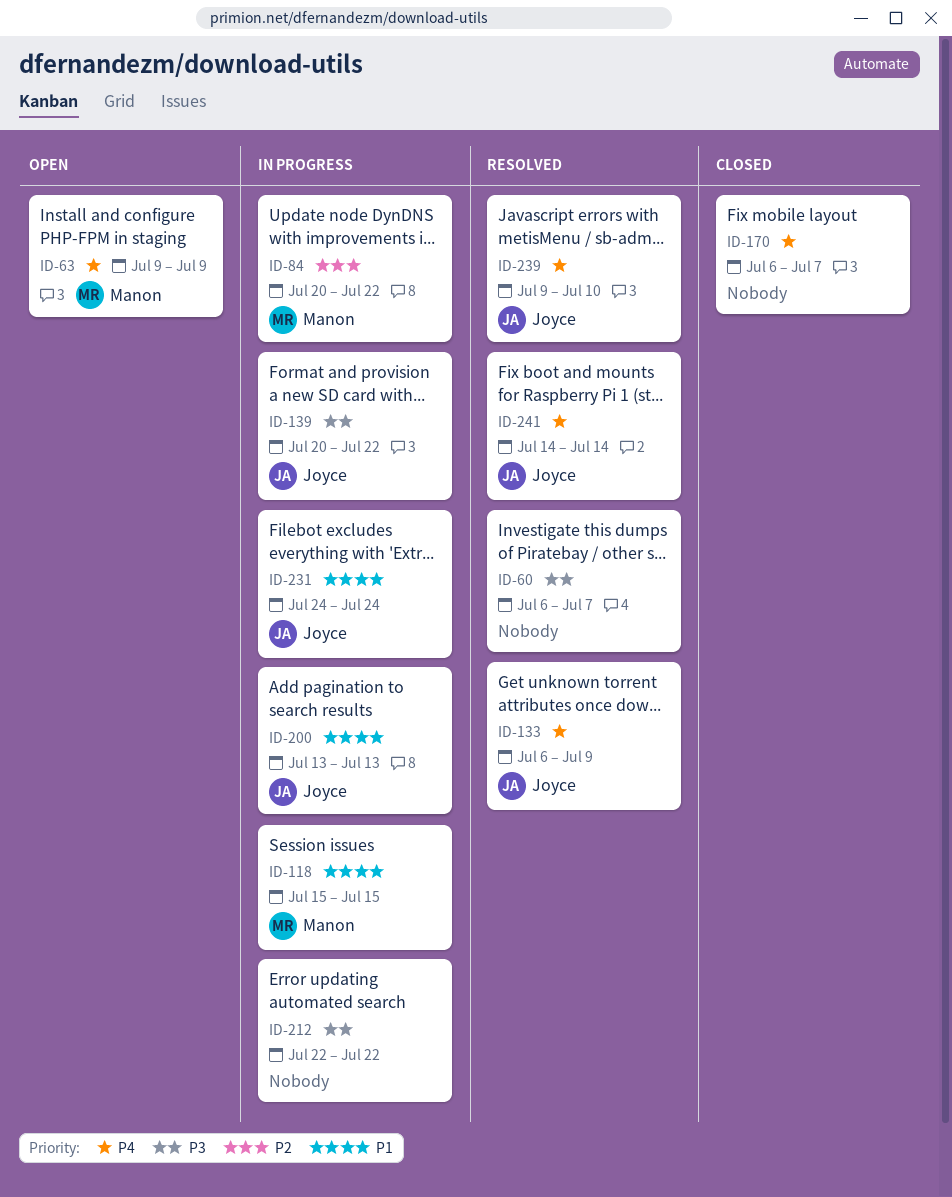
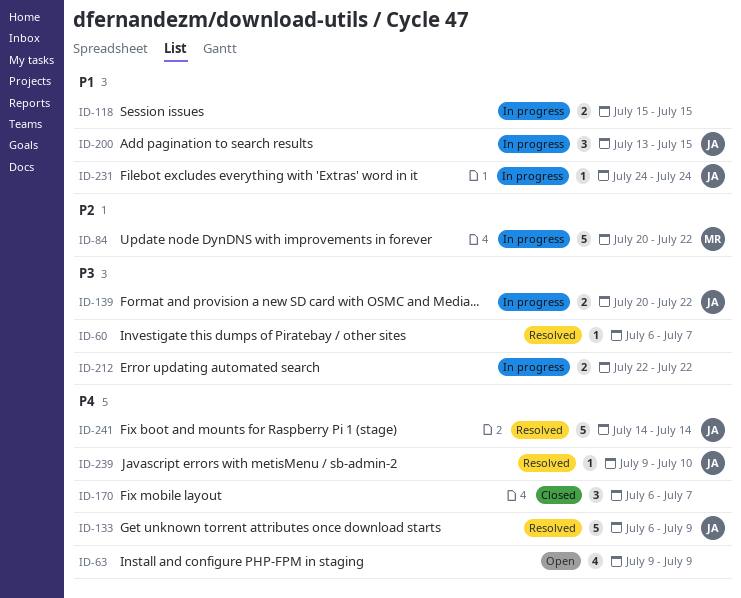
ID-63, owner: Manon -> none
ID-118, owner: Manon -> none
ID-200, due: Jul 13 -> Jul 15

